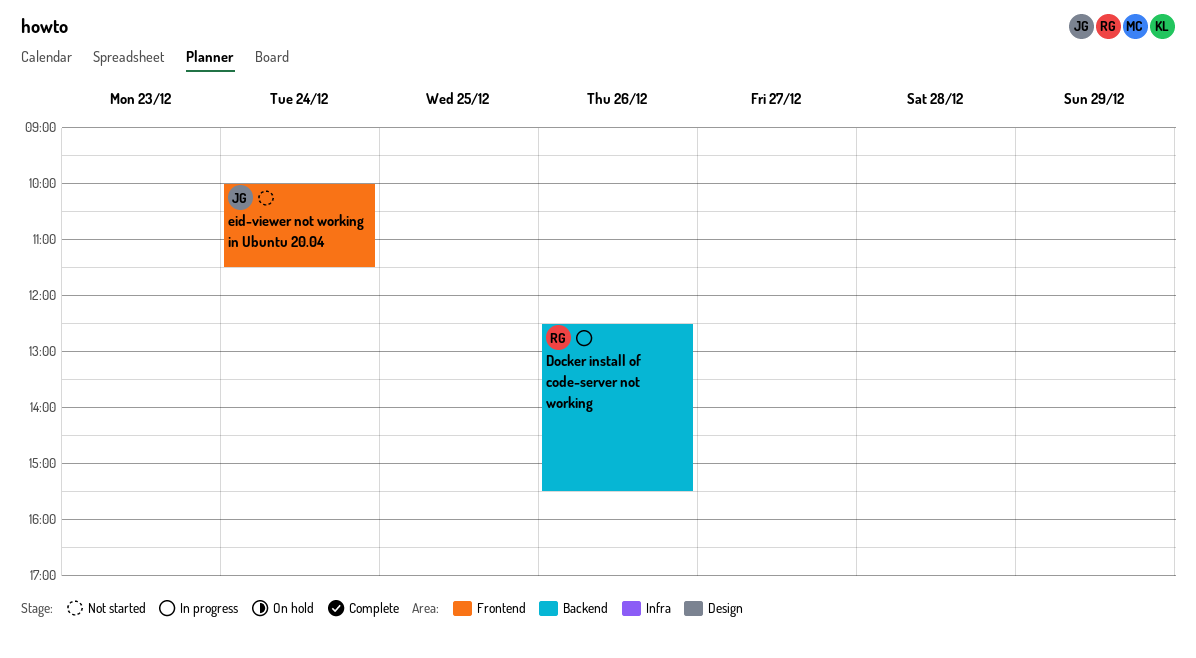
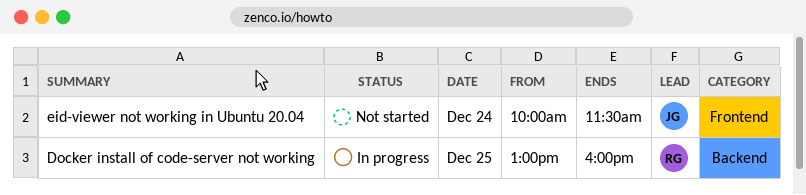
Docker install of code-server not working, day: Dec 26 -> Dec 25
Docker install of code-server not working, begins: 12:30 -> 13:00
Docker install of code-server not working, ends: 15:30 -> 16:00

